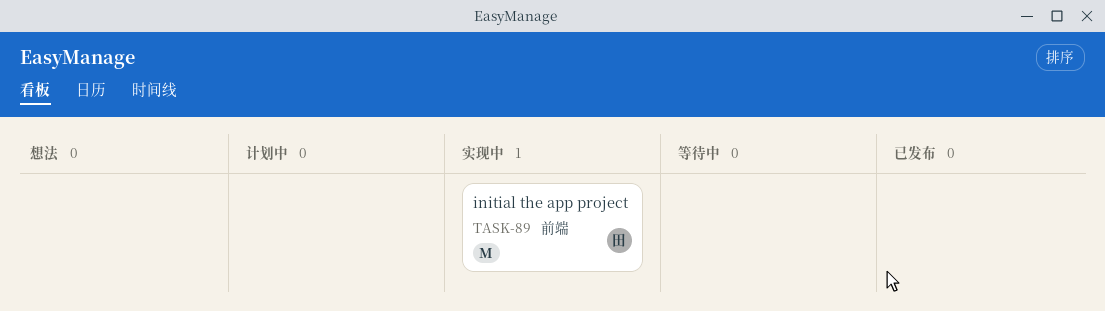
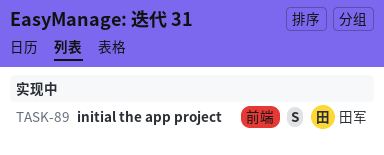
TASK-89, estimate: M -> S

